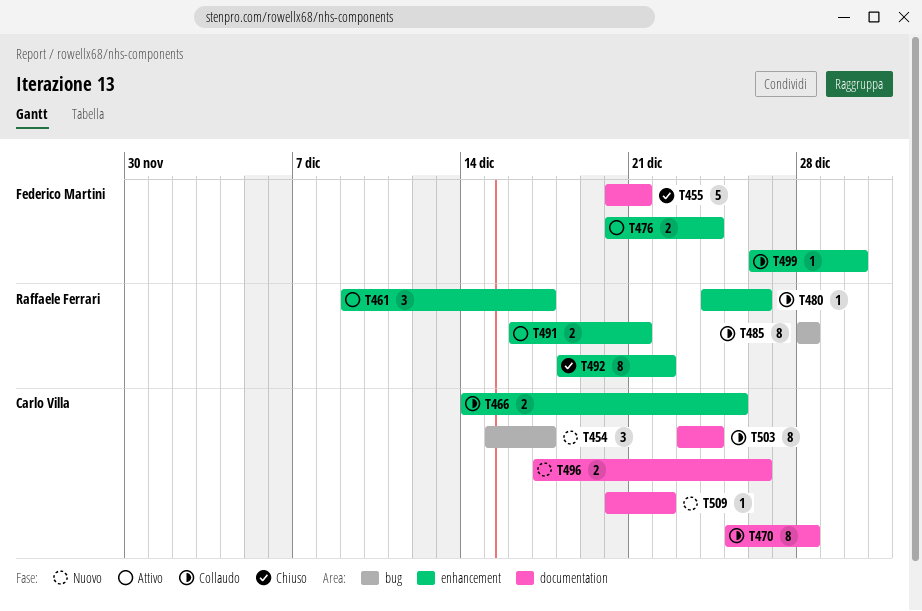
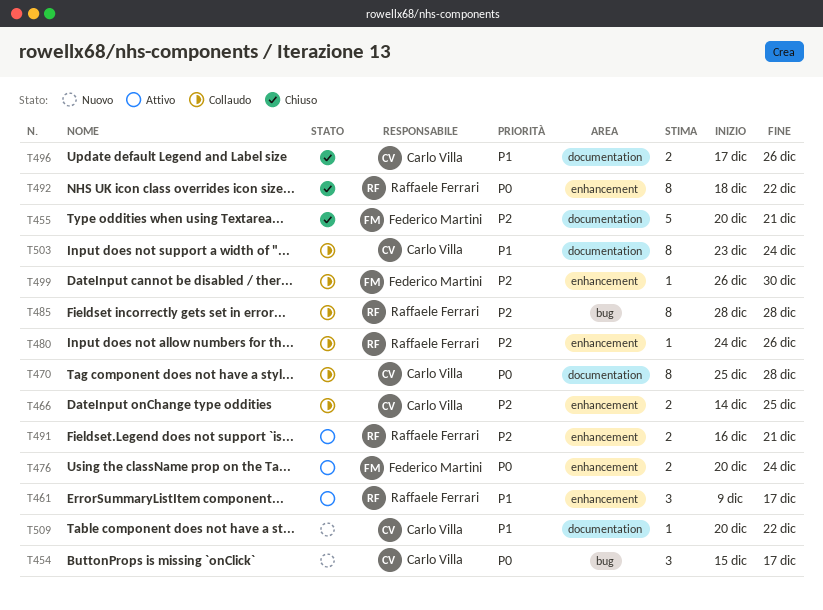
T496, status: Nuovo -> Chiuso

